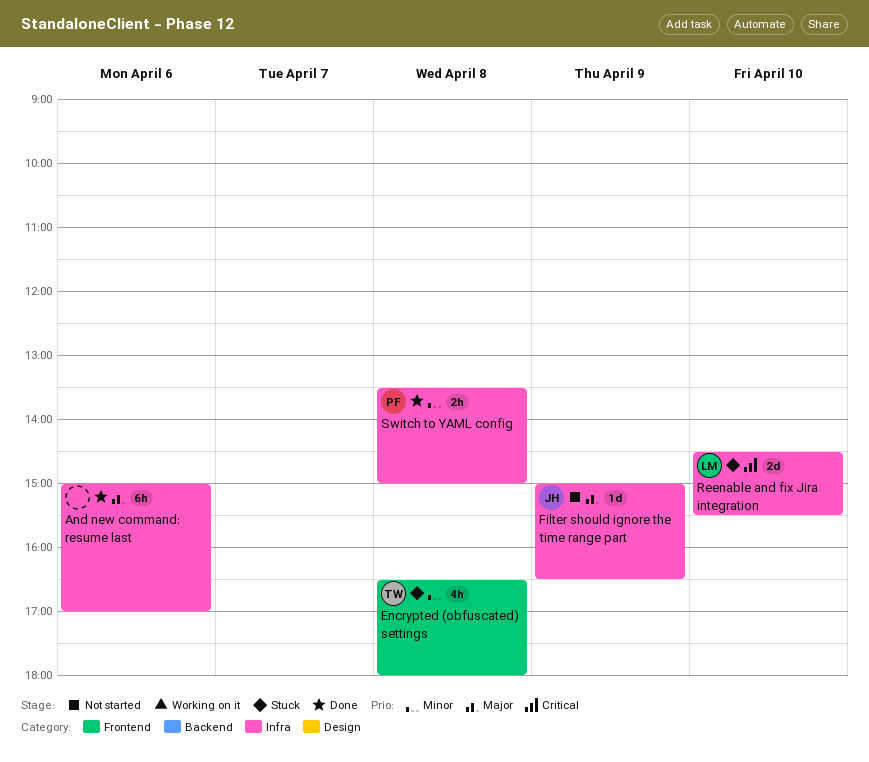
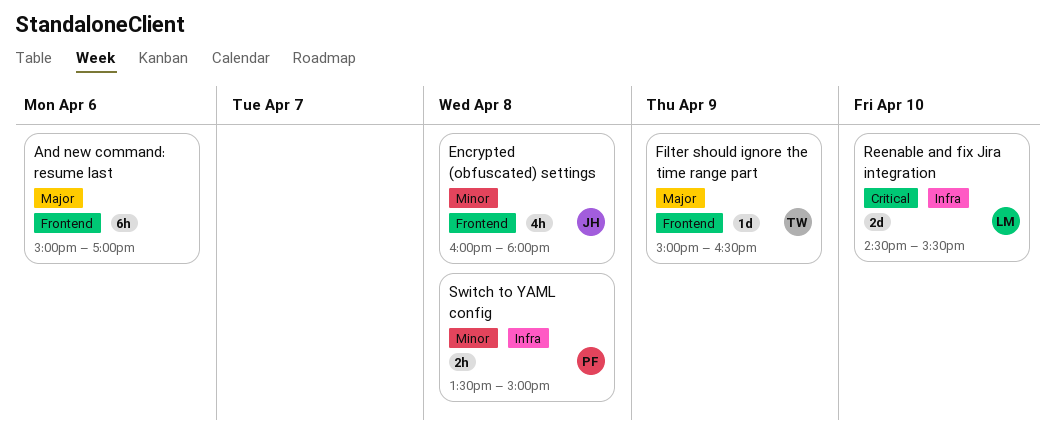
And new command: resume last, label: Infra -> Frontend
Encrypted (obfuscated) settings, owner: TW -> JH
Encrypted (obfuscated) settings, begins: 16:30 -> 16:00
Filter should ignore the time range part, owner: JH -> TW
Filter should ignore the time range part, label: Infra -> Frontend

